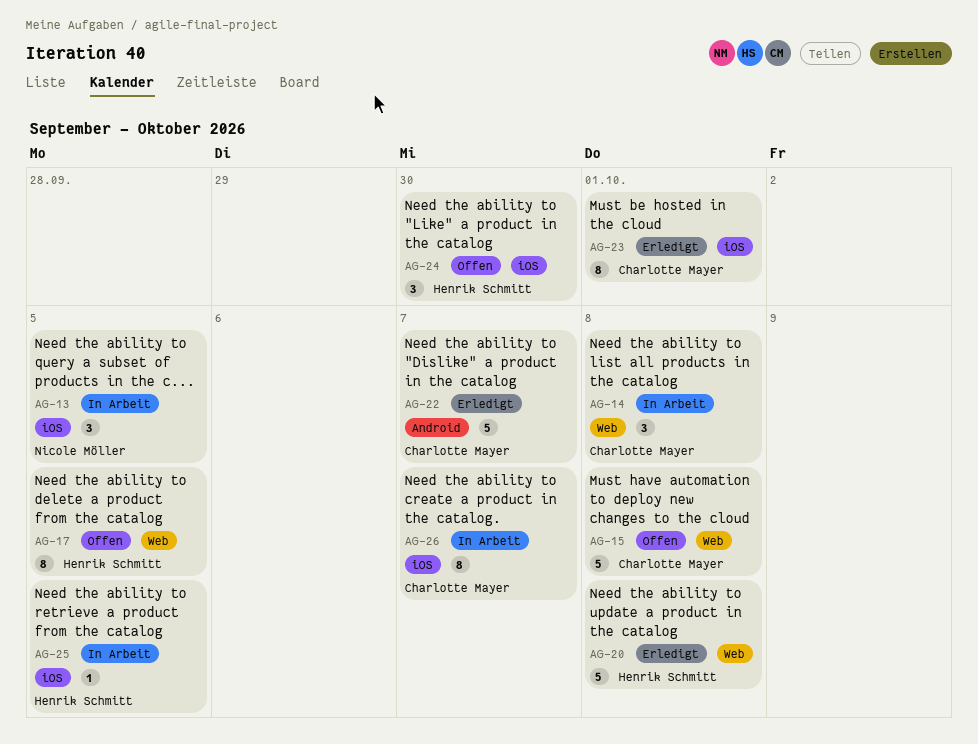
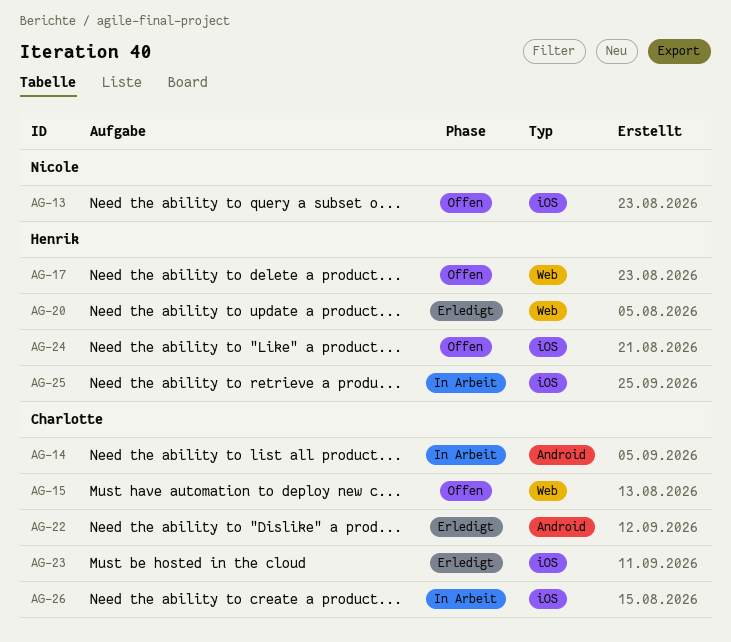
AG-13, status: In Arbeit -> Offen
AG-14, label: Web -> Android

